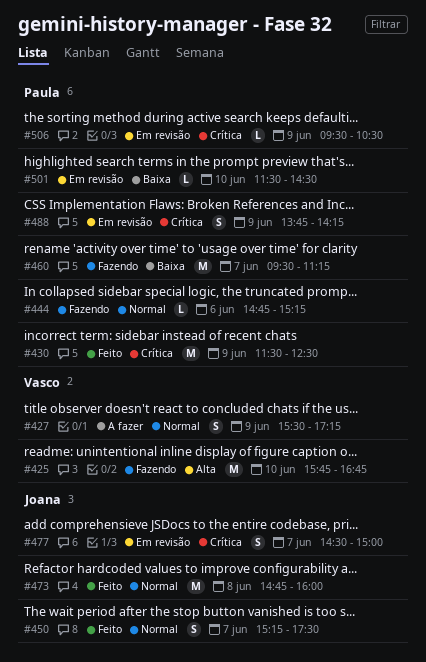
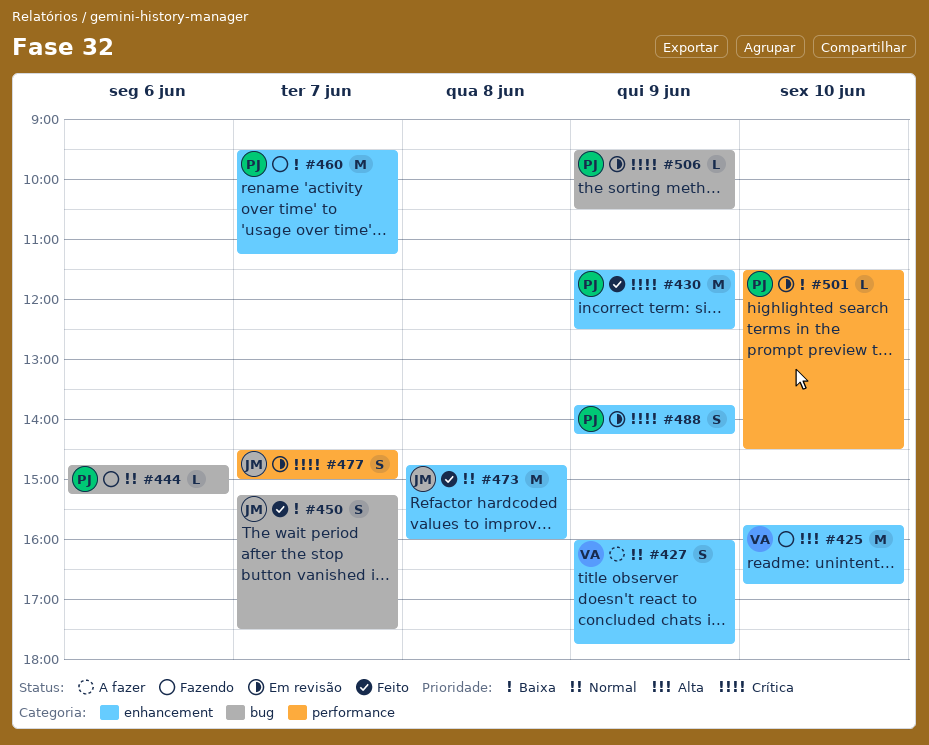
#427, begins: 15:30 -> 16:00
#427, ends: 17:15 -> 17:45
#450, priority: Normal -> Baixa

